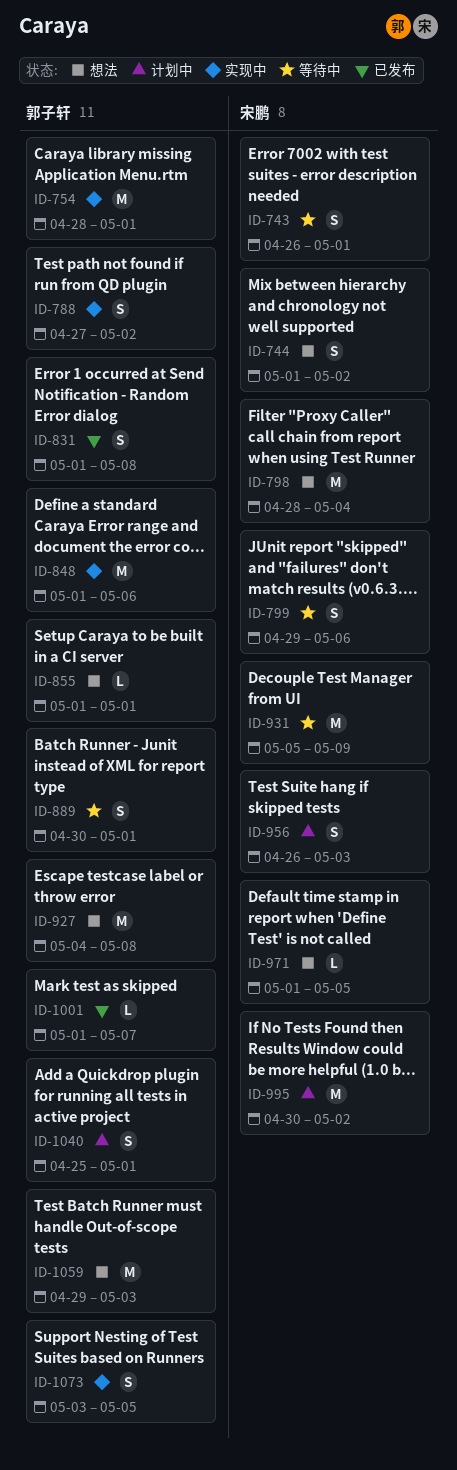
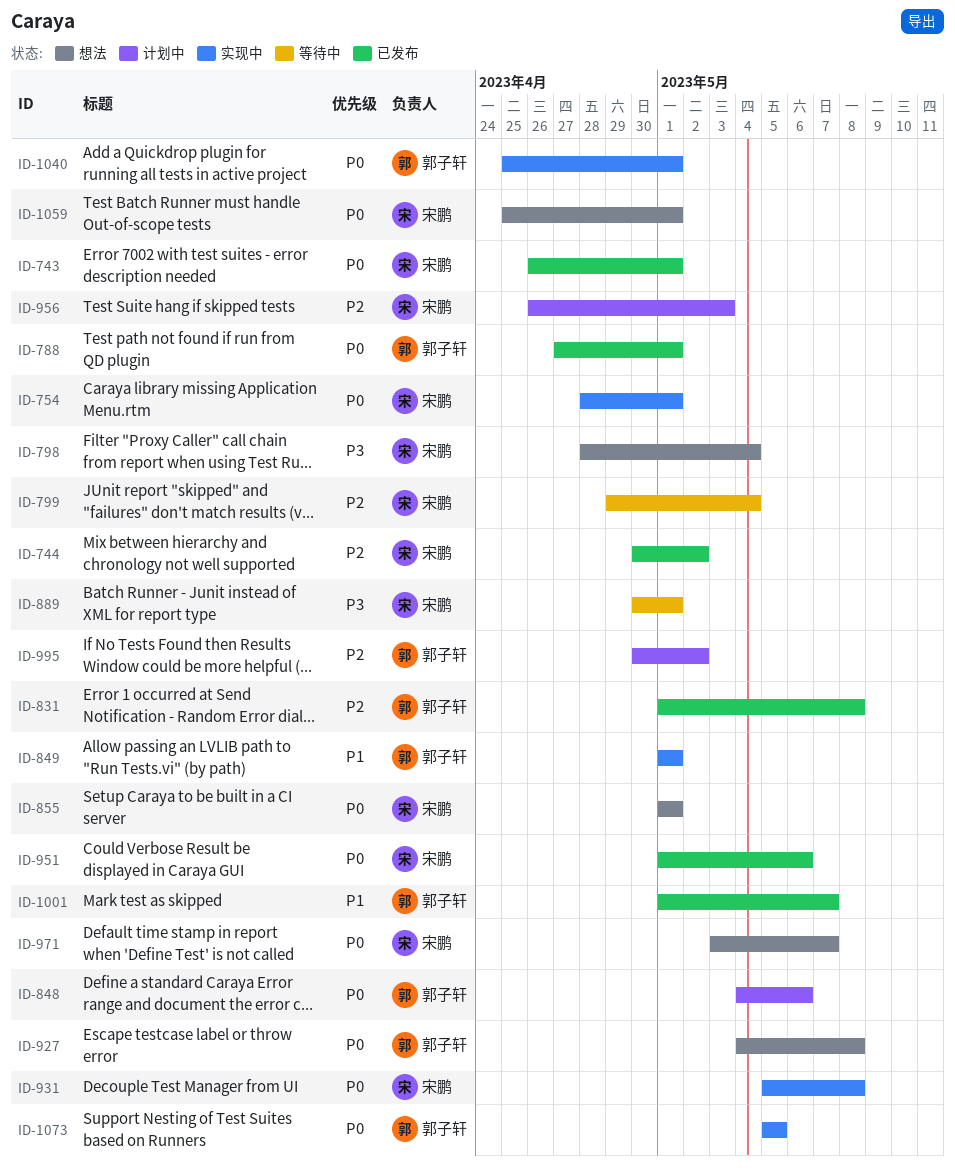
ID-743, status: 等待中 -> 已发布
ID-744, status: 想法 -> 已发布
ID-744, start: May 1 -> Apr 30
ID-754, owner: 郭子轩 -> 宋鹏
ID-788, status: 实现中 -> 已发布
ID-788, due: May 2 -> May 1
ID-799, due: May 6 -> May 4
ID-848, status: 实现中 -> 计划中
ID-848, start: May 1 -> May 4
ID-849: none -> present
ID-855, owner: 郭子轩 -> 宋鹏
ID-889, owner: 郭子轩 -> 宋鹏
ID-931, status: 等待中 -> 实现中
ID-931, due: May 9 -> May 8
ID-951: none -> present
ID-971, start: May 1 -> May 3
ID-971, due: May 5 -> May 7
ID-995, owner: 宋鹏 -> 郭子轩
ID-1040, status: 计划中 -> 实现中
ID-1059, owner: 郭子轩 -> 宋鹏
ID-1059, start: Apr 29 -> Apr 25
ID-1059, due: May 3 -> May 1
ID-1073, start: May 3 -> May 5

